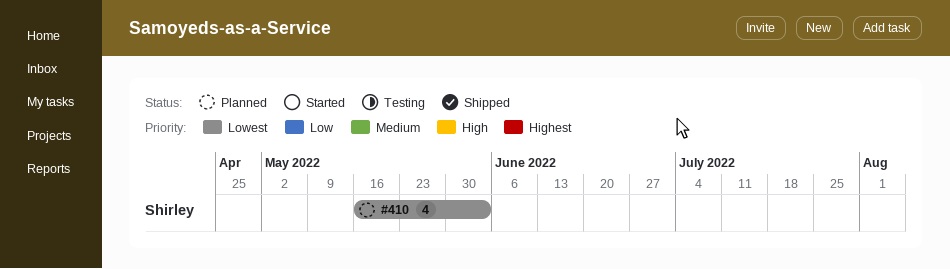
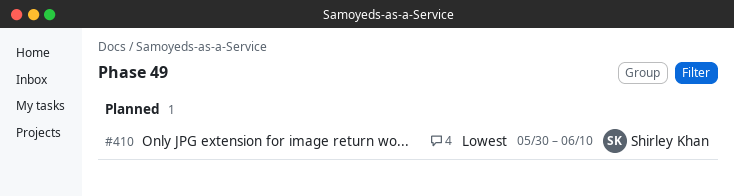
#410, start: May 16 -> May 30
#410, due: Jun 3 -> Jun 10

